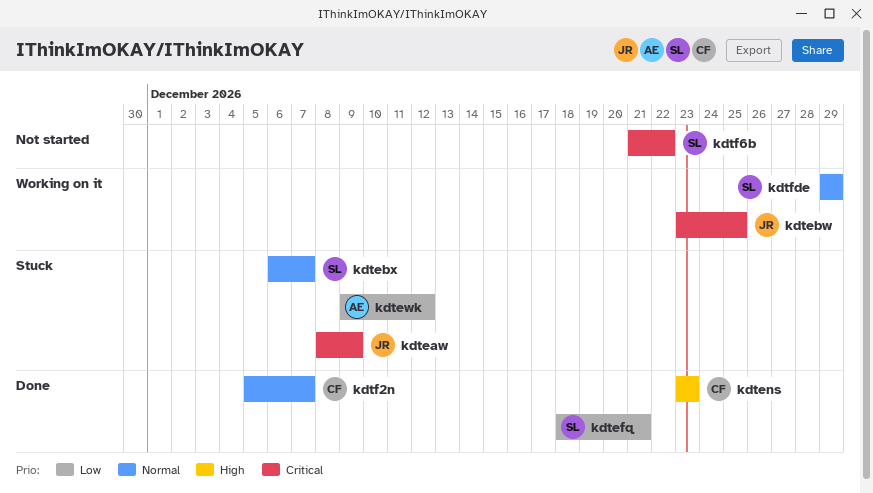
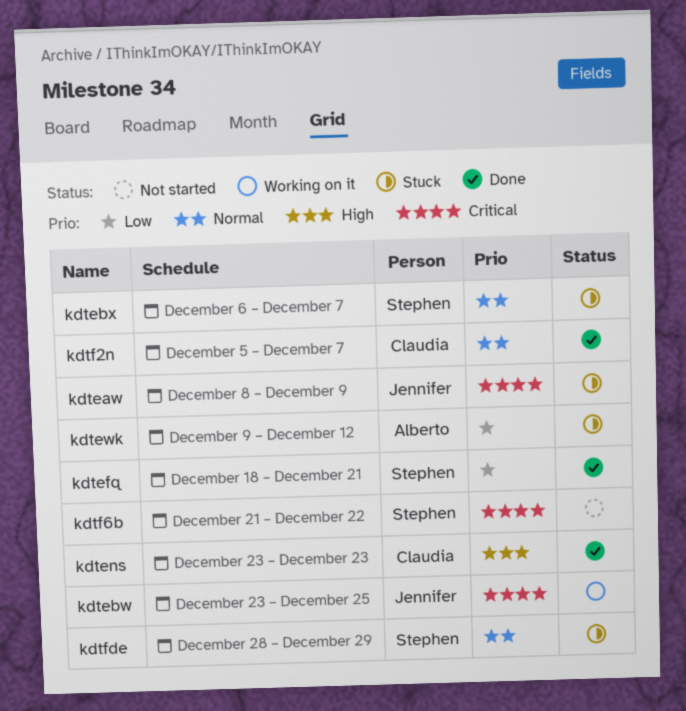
kdtfde, status: Working on it -> Stuck
kdtfde, start: Dec 29 -> Dec 28

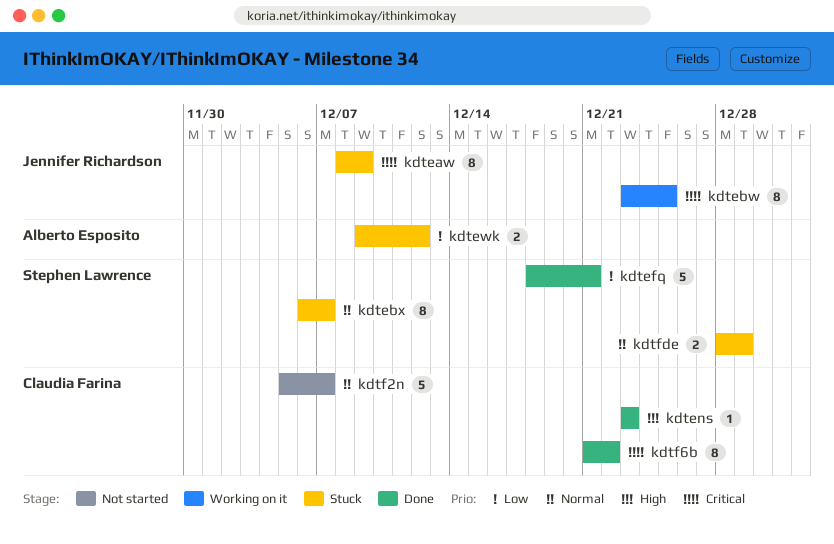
kdtf2n, status: Done -> Not started
kdtf6b, status: Not started -> Done
kdtf6b, owner: Stephen Lawrence -> Claudia Farina

